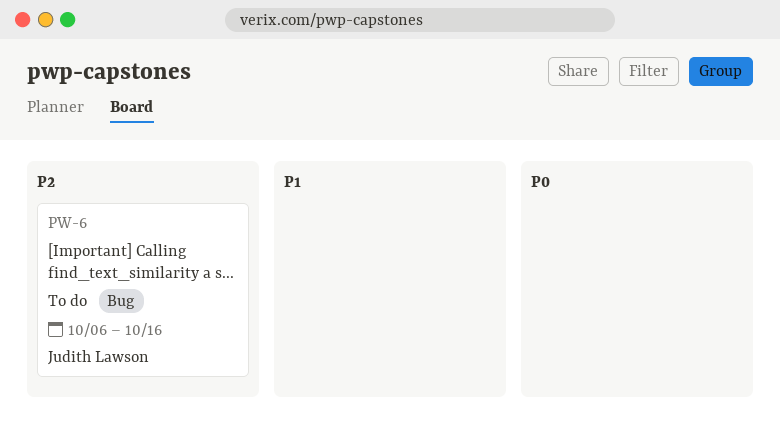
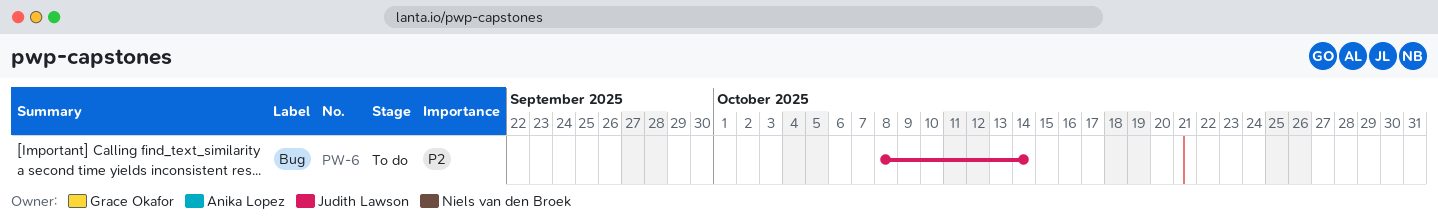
PW-6, start: Oct 6 -> Oct 8
PW-6, due: Oct 16 -> Oct 14

